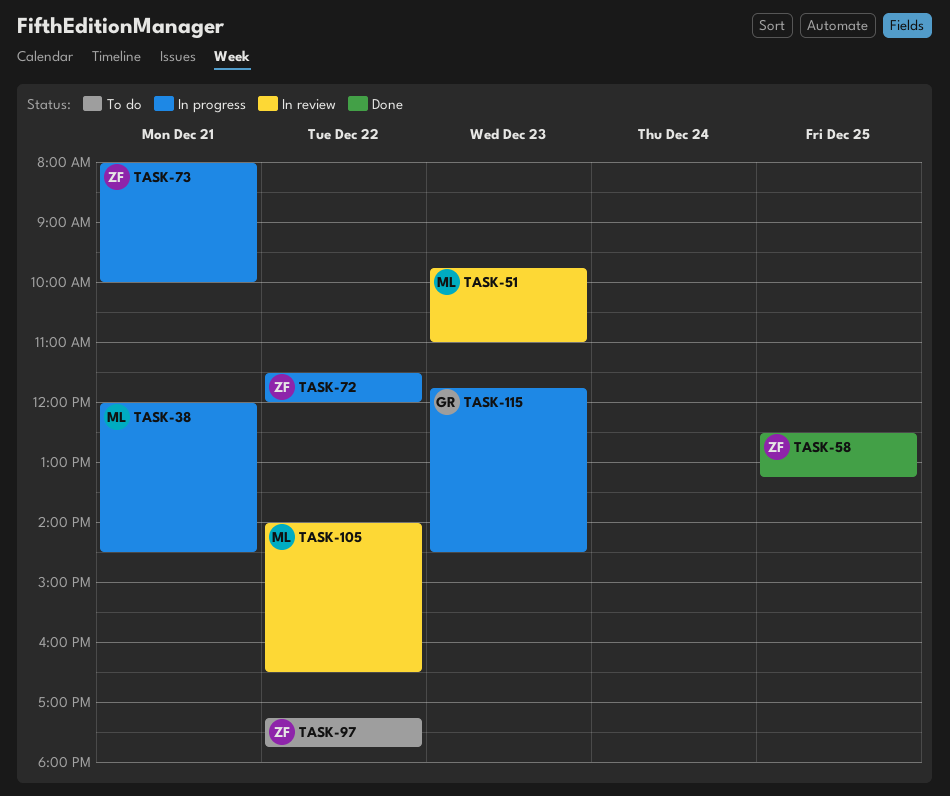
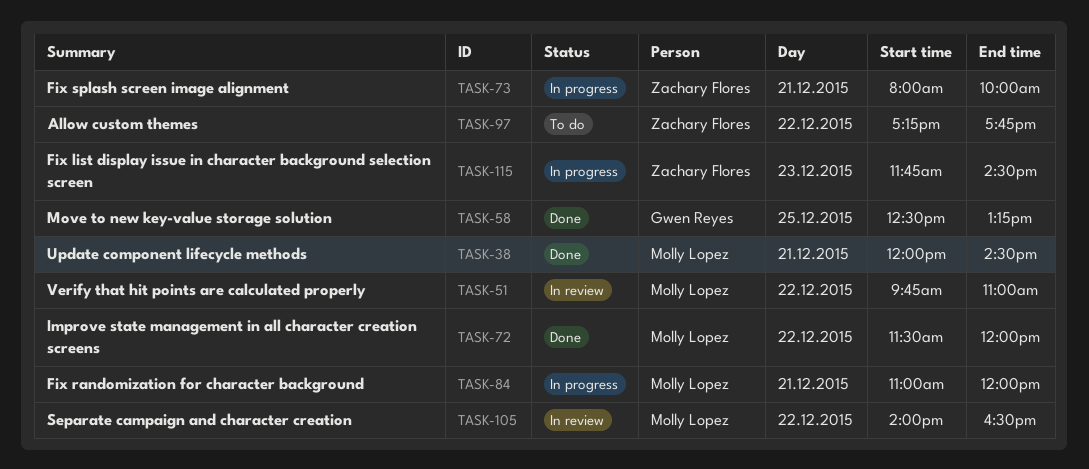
TASK-38, status: In progress -> Done
TASK-51, day: Dec 23 -> Dec 22
TASK-58, owner: Zachary Flores -> Gwen Reyes
TASK-72, status: In progress -> Done
TASK-72, owner: Zachary Flores -> Molly Lopez
TASK-84: none -> present
TASK-115, owner: Gwen Reyes -> Zachary Flores

